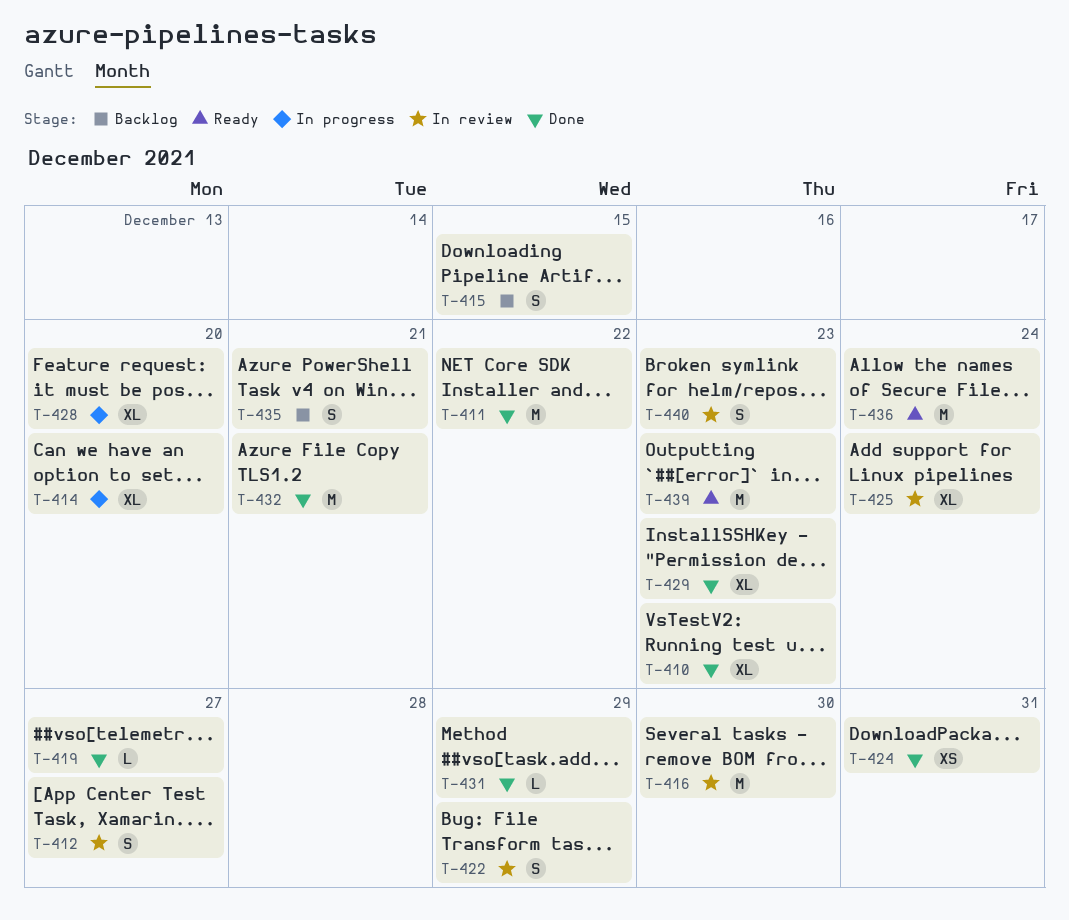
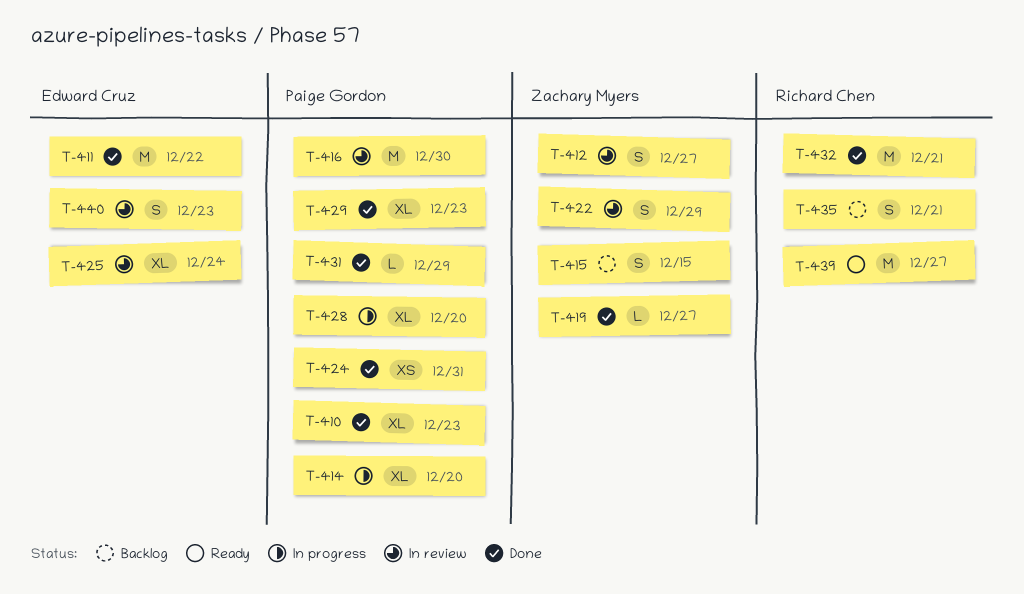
T-436: present -> none
T-439, due: Dec 23 -> Dec 27

